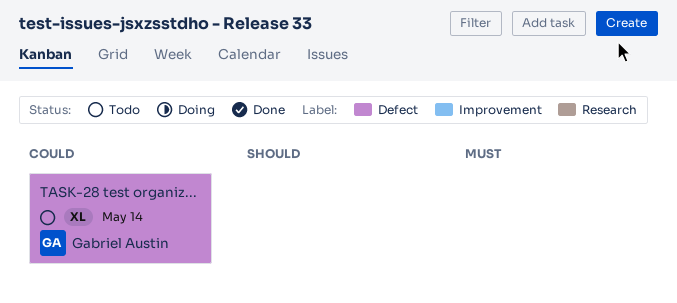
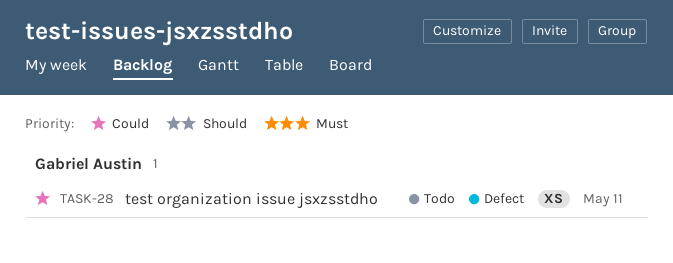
TASK-28, estimate: XL -> XS
TASK-28, due: May 14 -> May 11

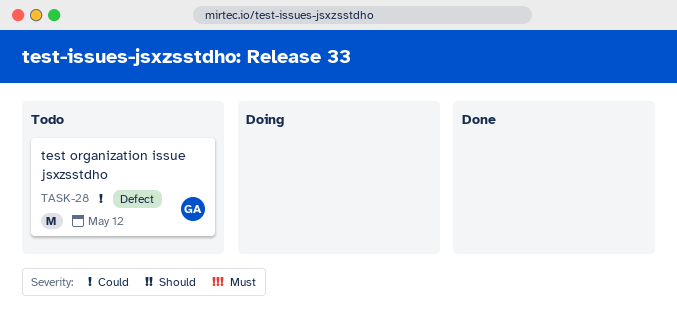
TASK-28, estimate: XS -> M
TASK-28, due: May 11 -> May 12

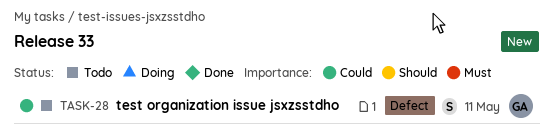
TASK-28, estimate: M -> S
TASK-28, due: May 12 -> May 11

